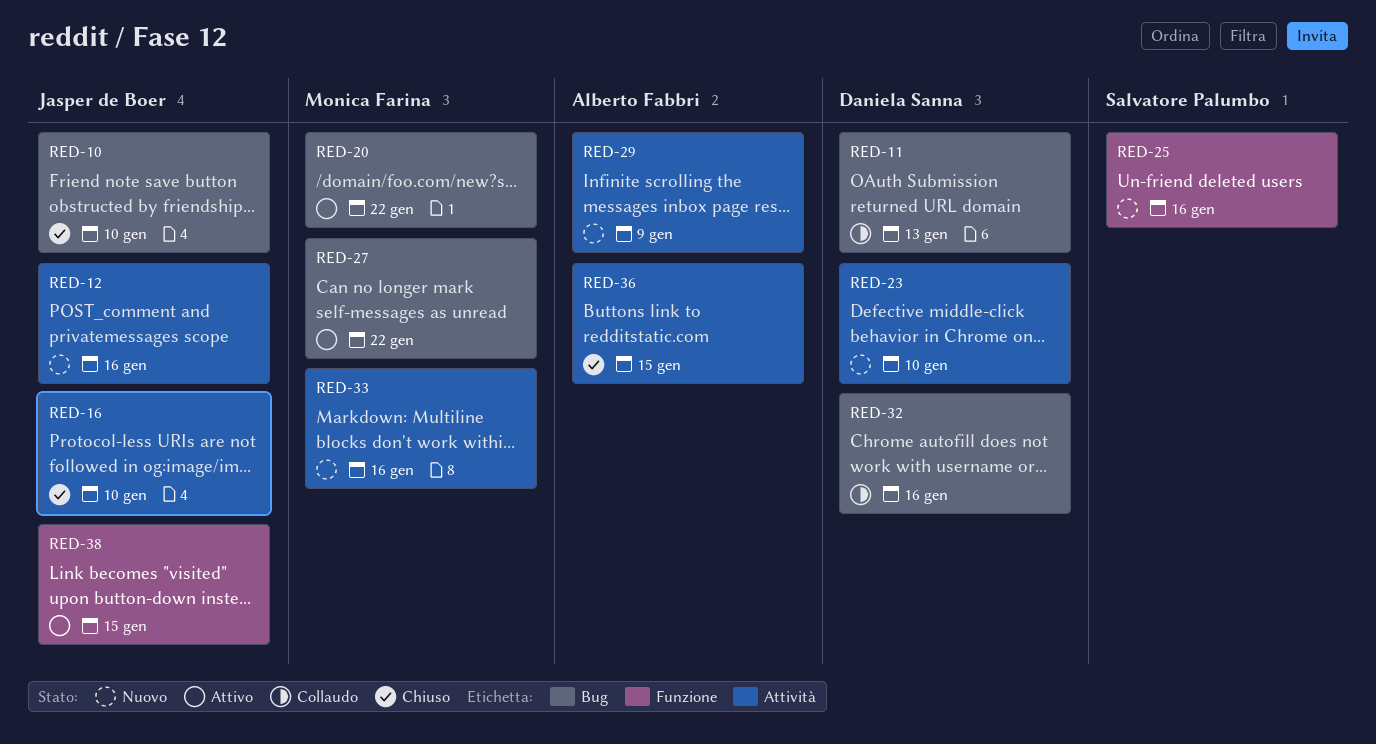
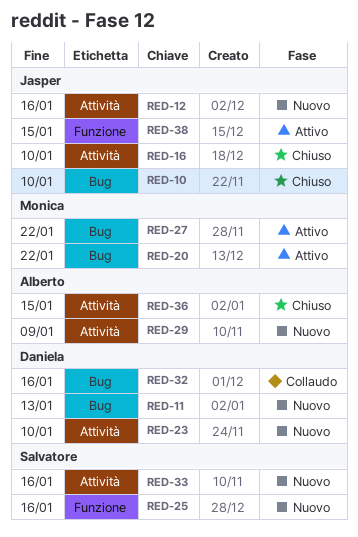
RED-11, status: Collaudo -> Nuovo
RED-33, owner: Monica Farina -> Salvatore Palumbo

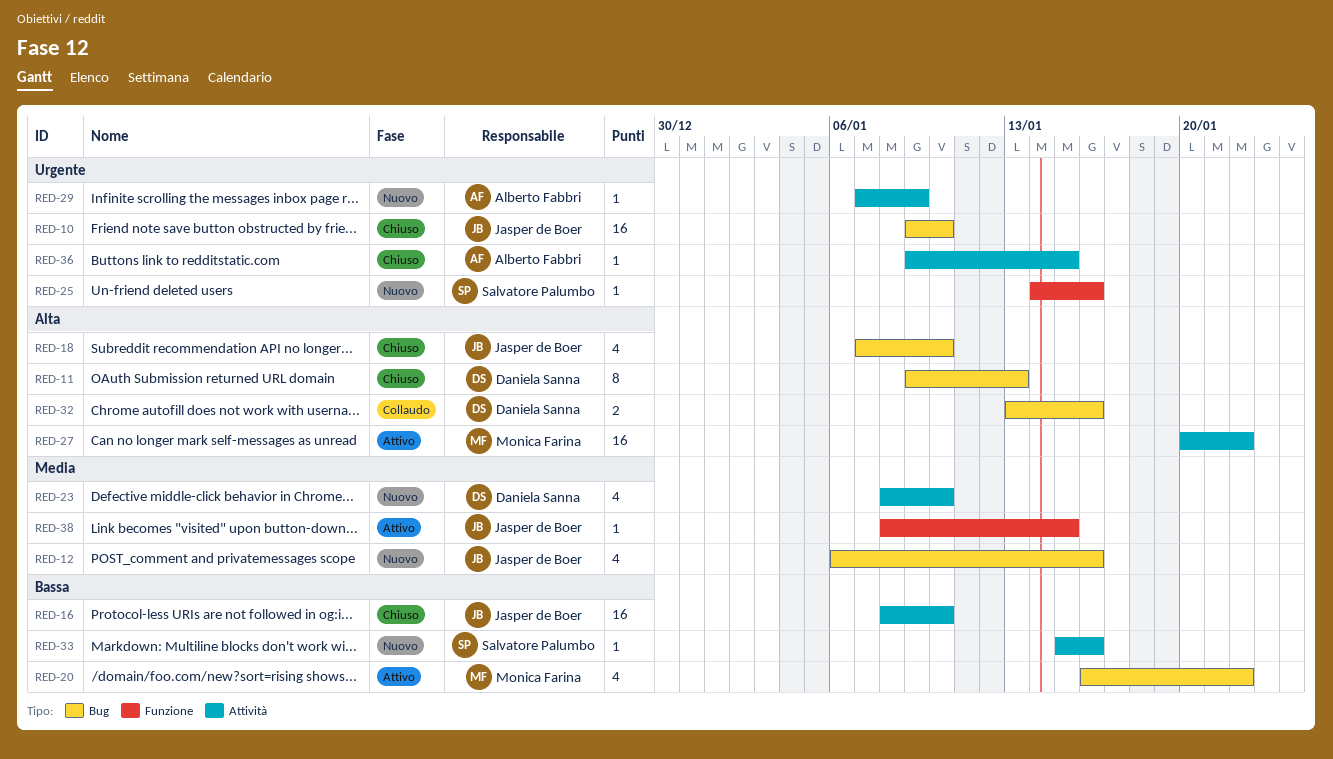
RED-11, status: Nuovo -> Chiuso
RED-12, label: Attività -> Bug
RED-18: none -> present
RED-27, label: Bug -> Attività

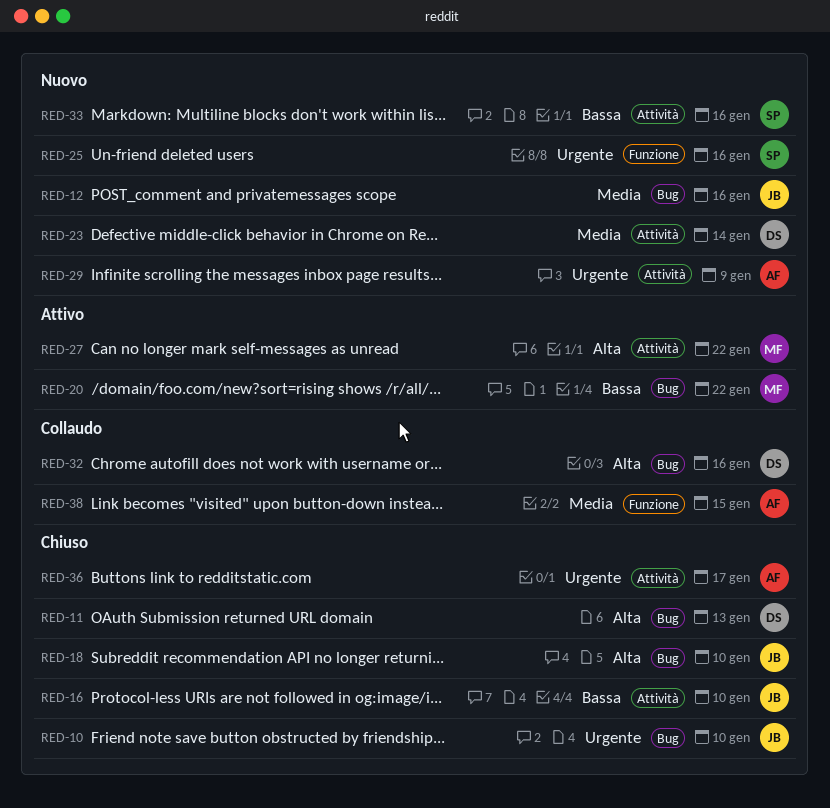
RED-23, due: Jan 10 -> Jan 14
RED-36, due: Jan 15 -> Jan 17
RED-38, status: Attivo -> Collaudo
RED-38, owner: Jasper de Boer -> Alberto Fabbri

